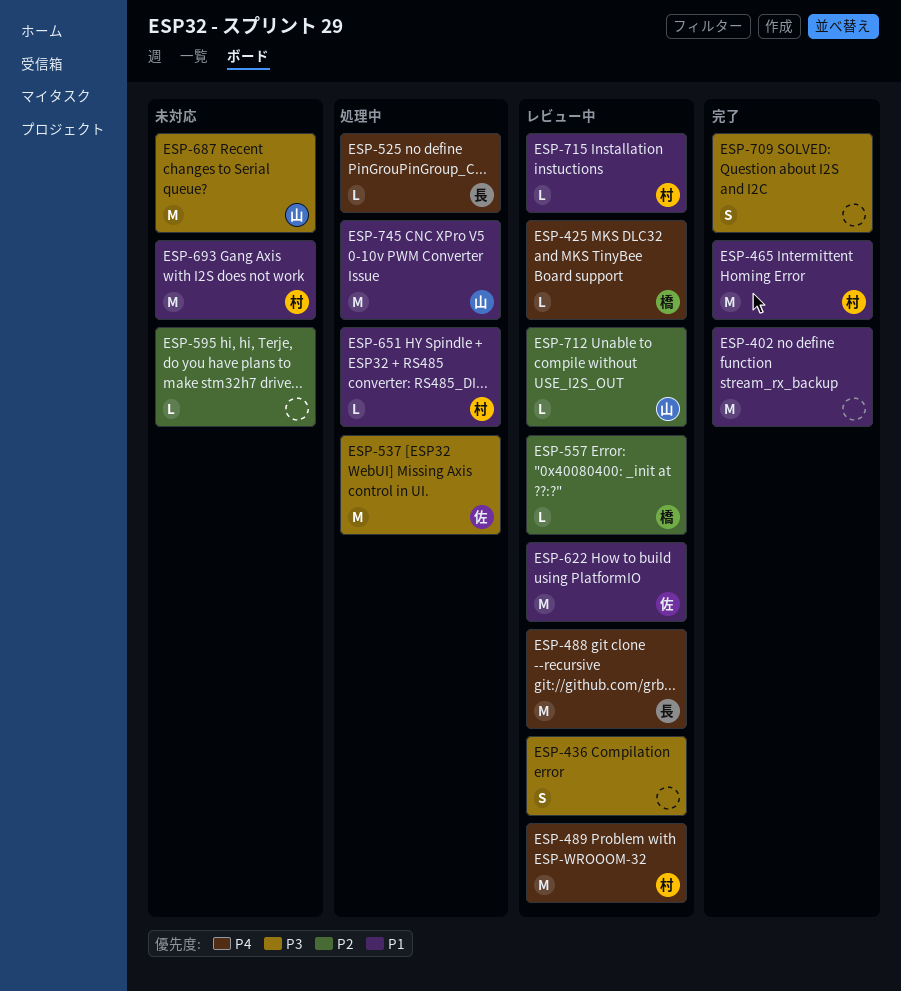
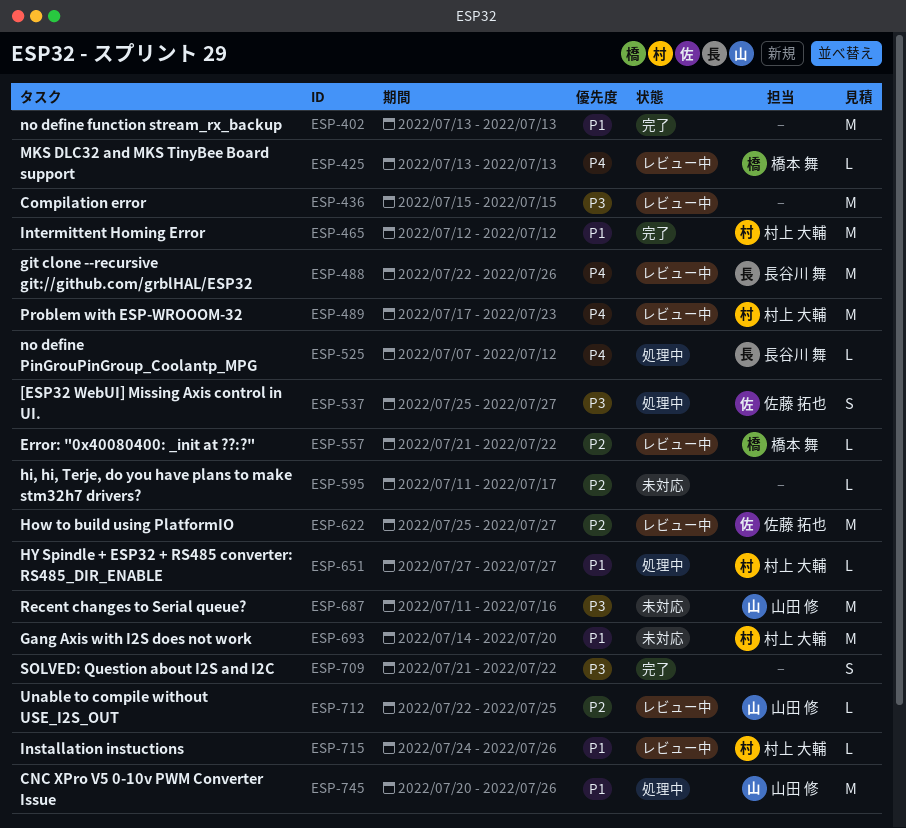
ESP-436, estimate: S -> M
ESP-537, estimate: M -> S
ESP-622, priority: P1 -> P2

